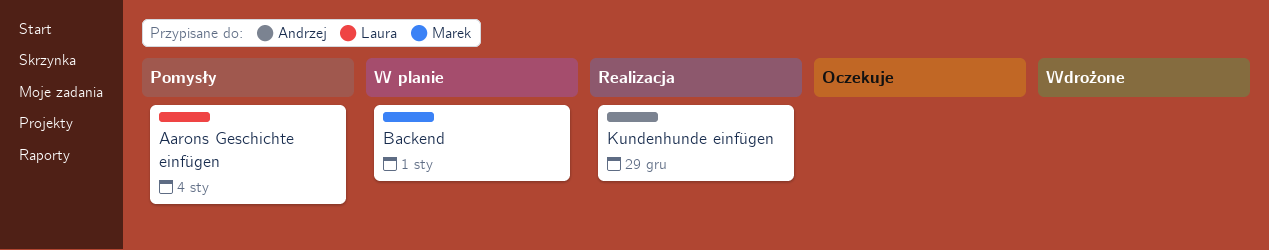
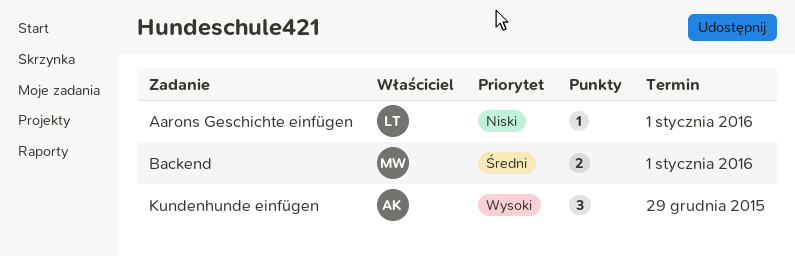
Aarons Geschichte einfügen, due: Jan 4 -> Jan 1

